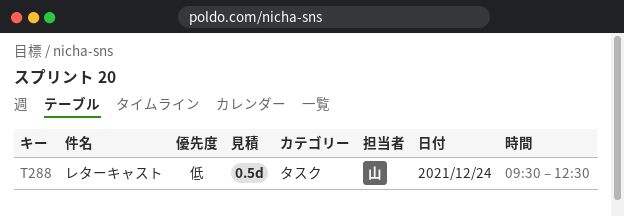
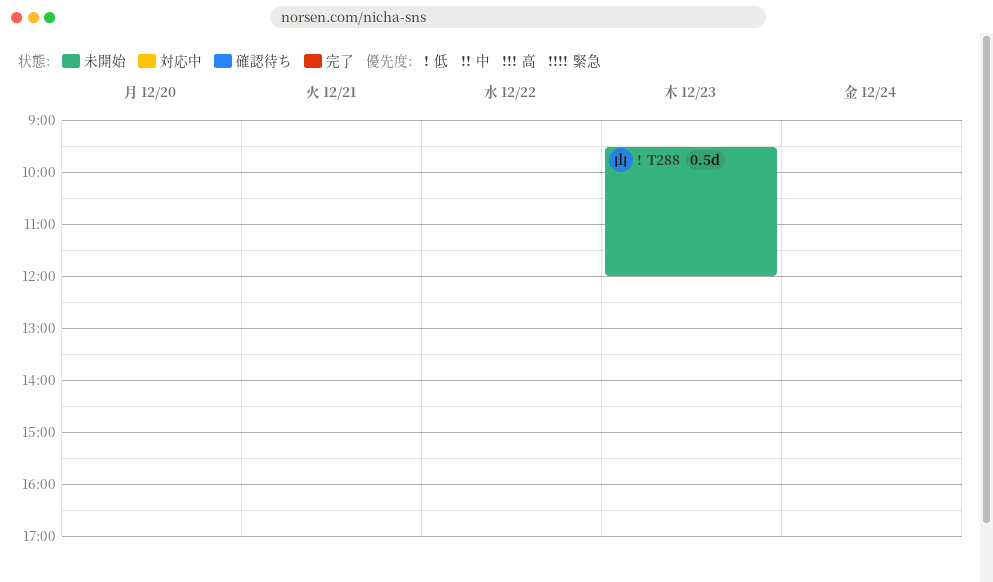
T288, day: Dec 24 -> Dec 23
T288, ends: 12:30 -> 12:00

